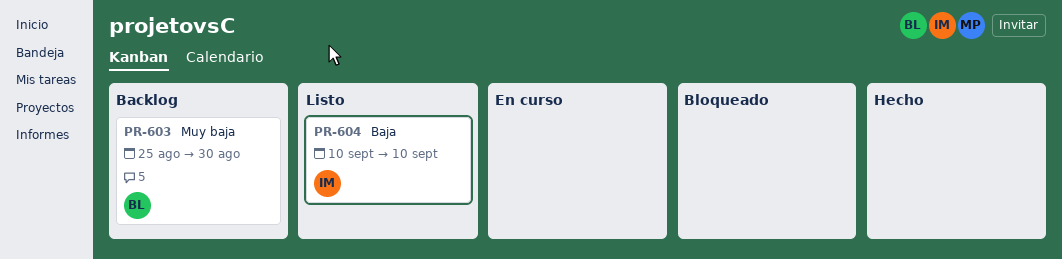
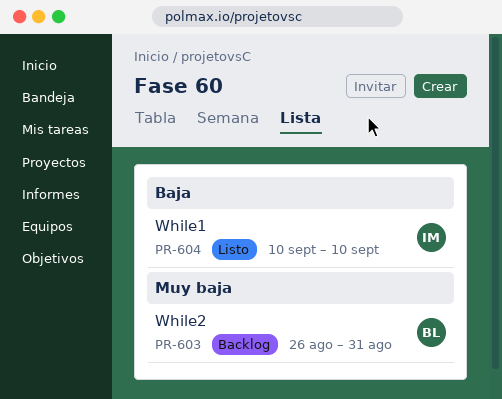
PR-603, start: Aug 25 -> Aug 26
PR-603, due: Aug 30 -> Aug 31

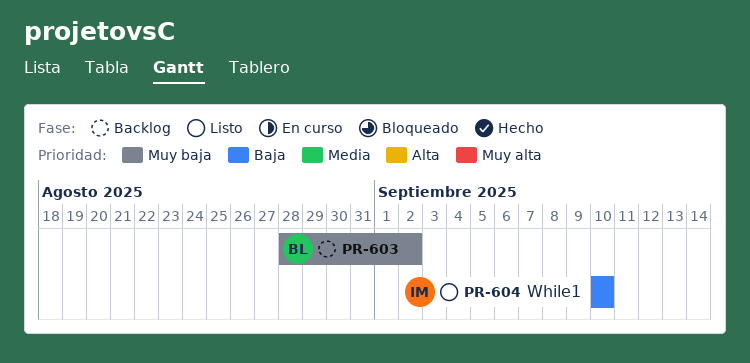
PR-603, start: Aug 26 -> Aug 28
PR-603, due: Aug 31 -> Sep 2

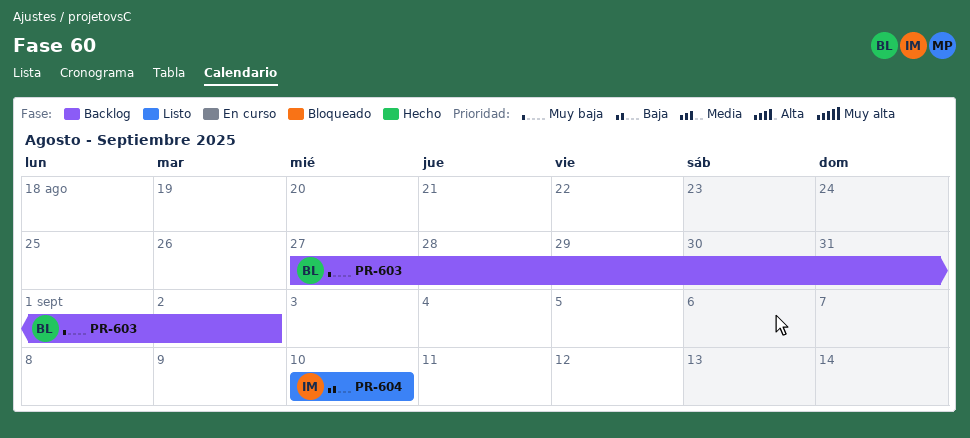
PR-603, start: Aug 28 -> Aug 27

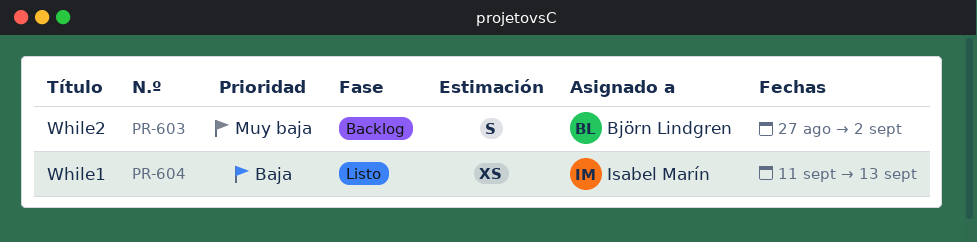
PR-604, start: Sep 10 -> Sep 11
PR-604, due: Sep 10 -> Sep 13

